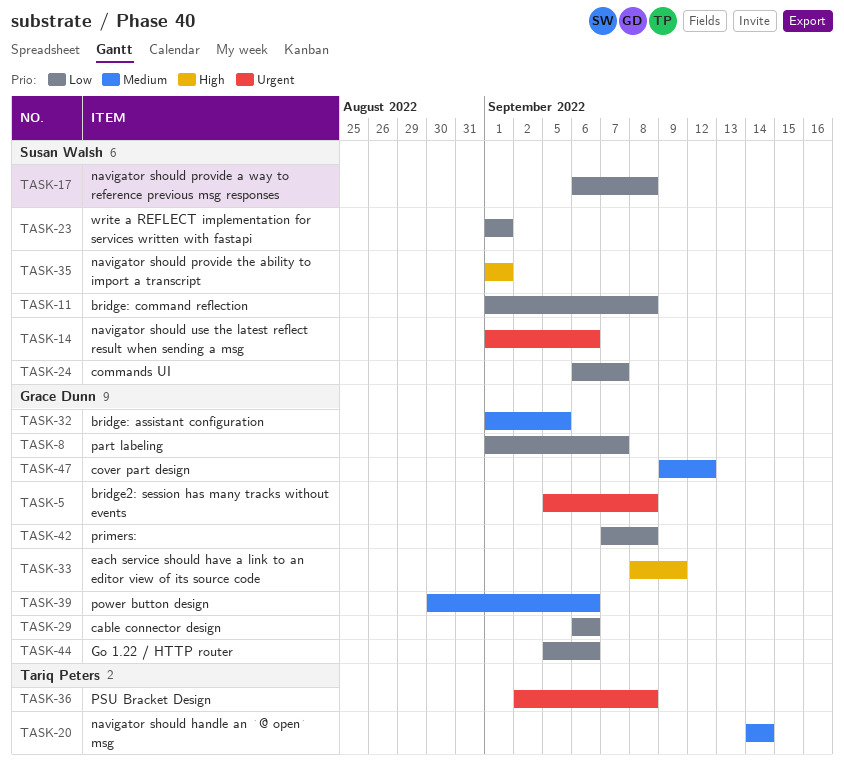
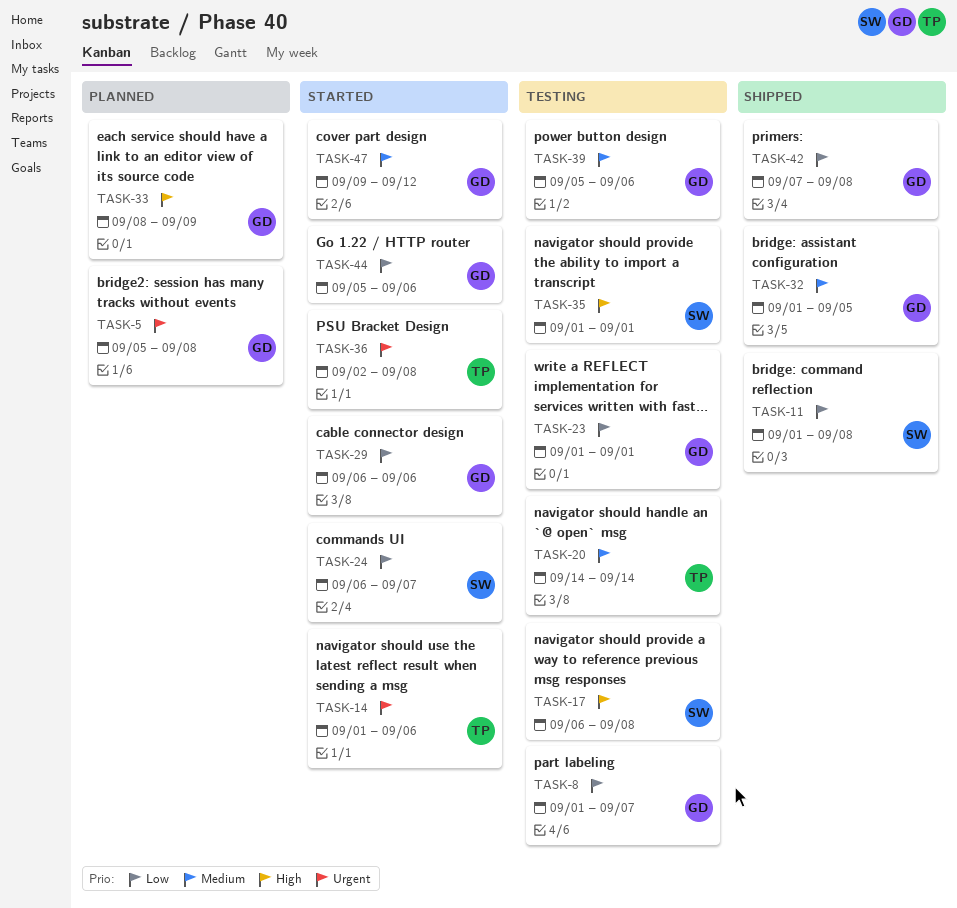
TASK-14, owner: Susan Walsh -> Tariq Peters
TASK-17, priority: Low -> High
TASK-23, owner: Susan Walsh -> Grace Dunn
TASK-39, start: Aug 30 -> Sep 5

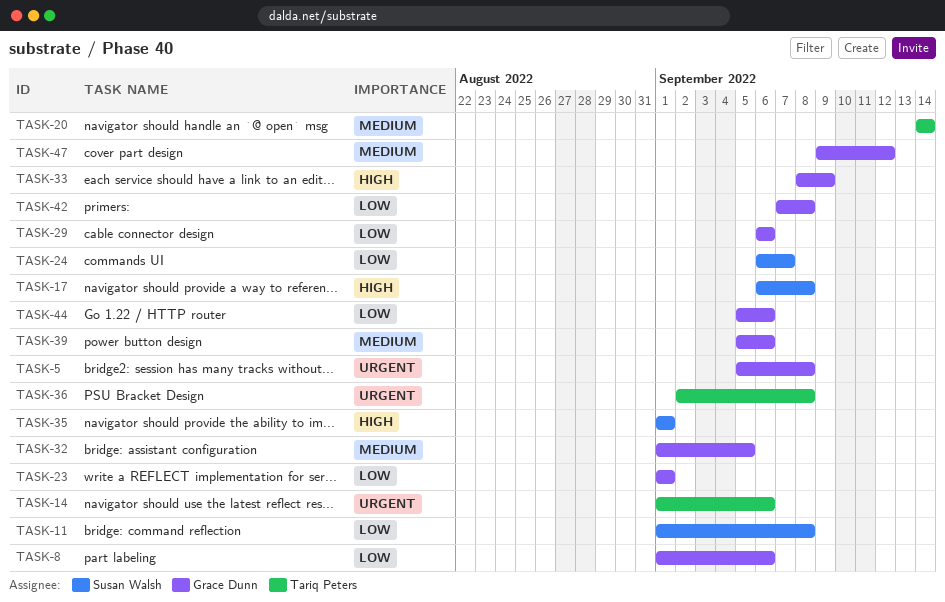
TASK-8, due: Sep 7 -> Sep 6

